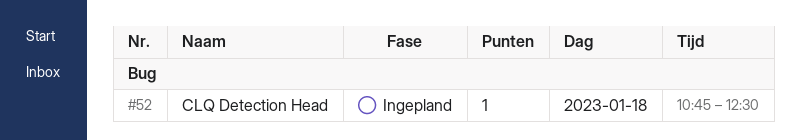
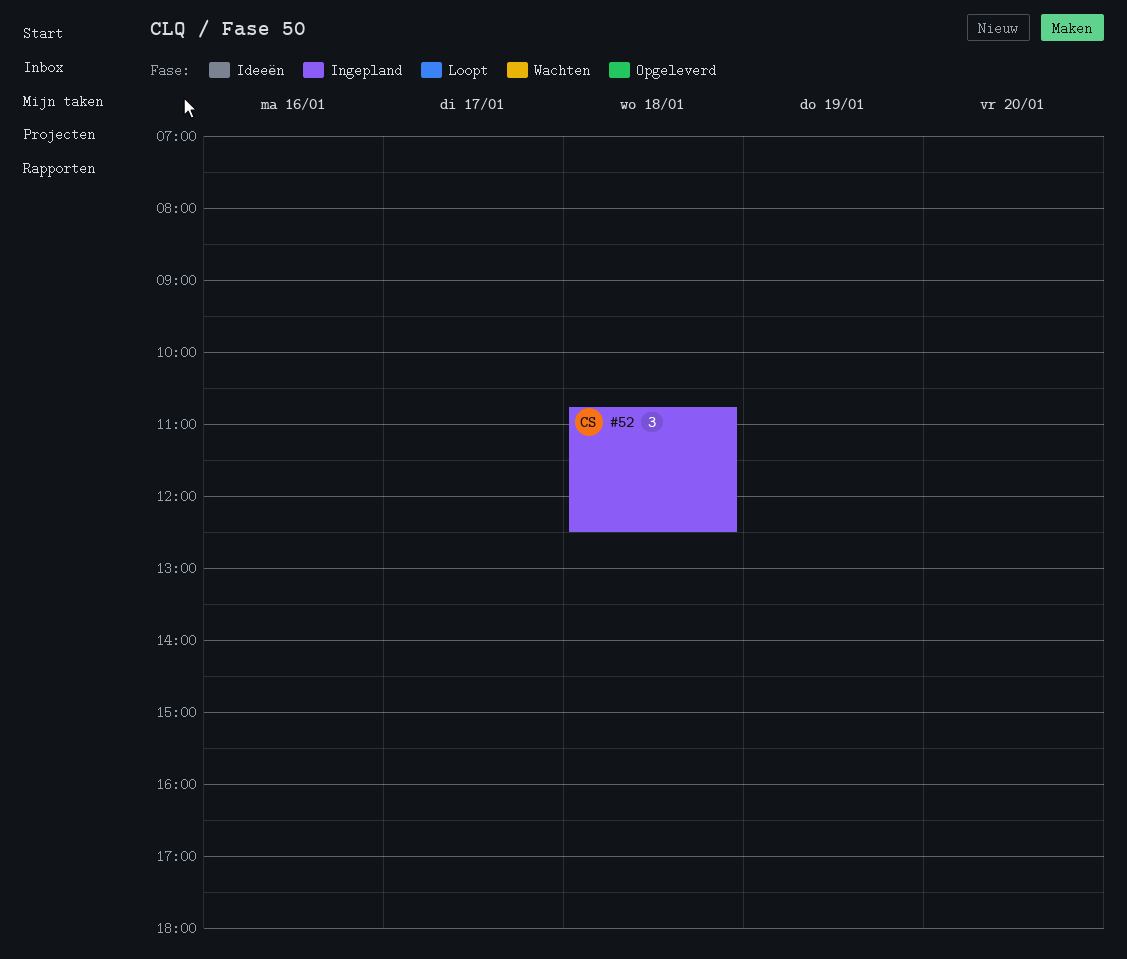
#52, estimate: 1 -> 3

